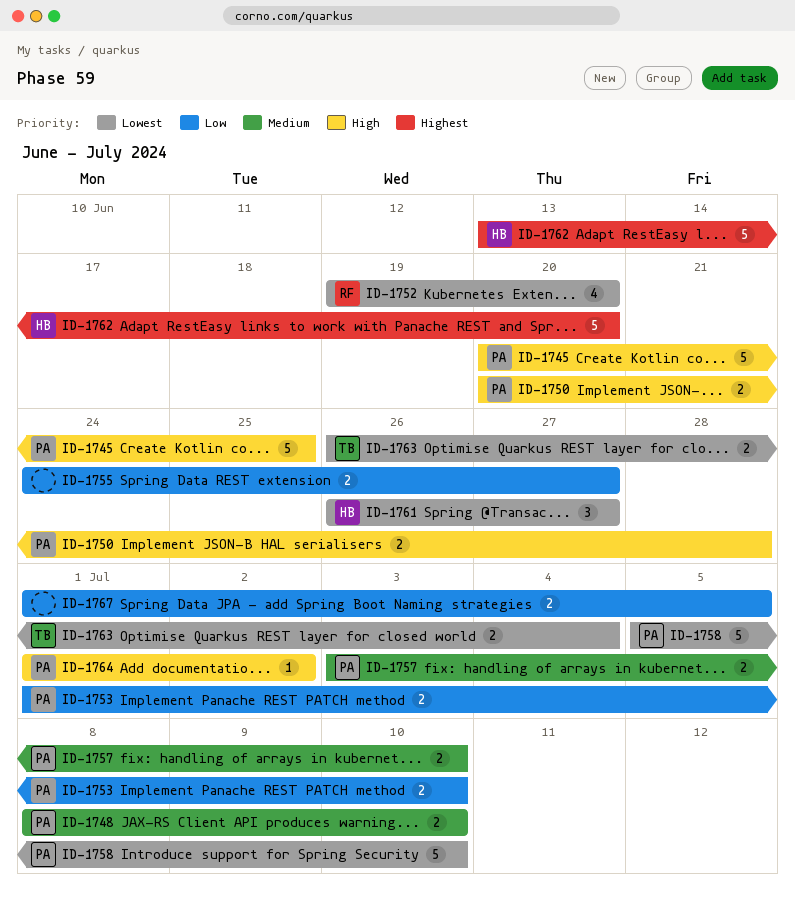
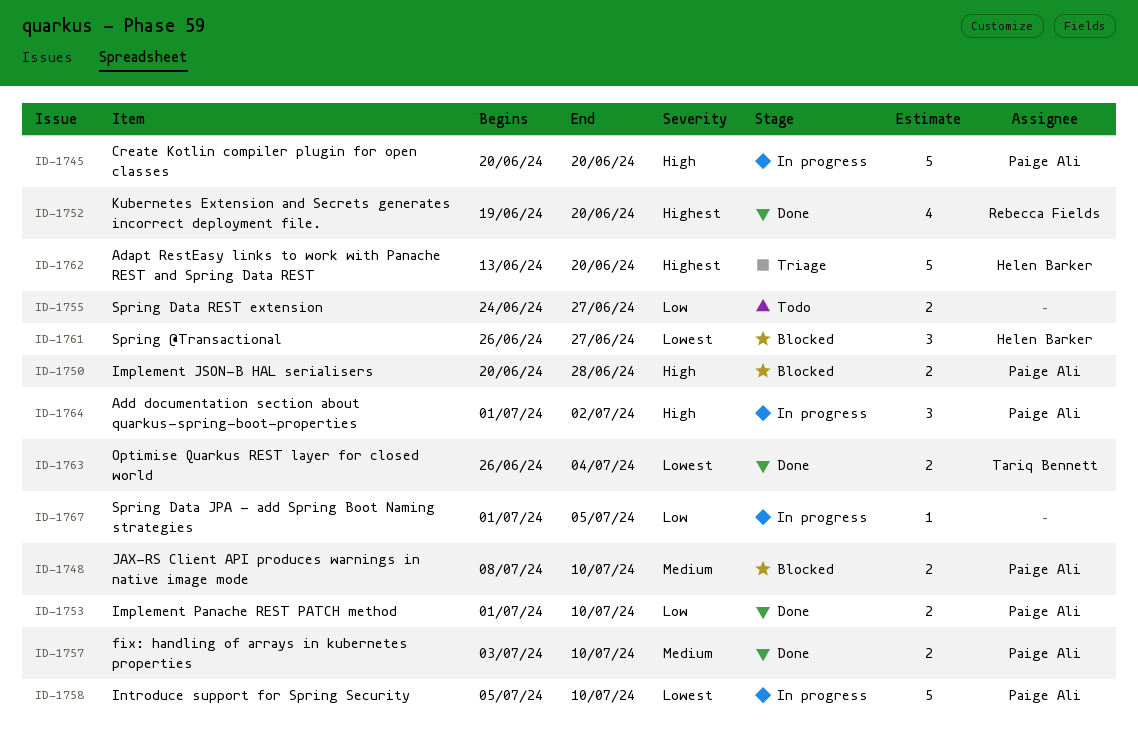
ID-1745, due: Jun 25 -> Jun 20
ID-1752, priority: Lowest -> Highest
ID-1764, estimate: 1 -> 3
ID-1767, estimate: 2 -> 1

